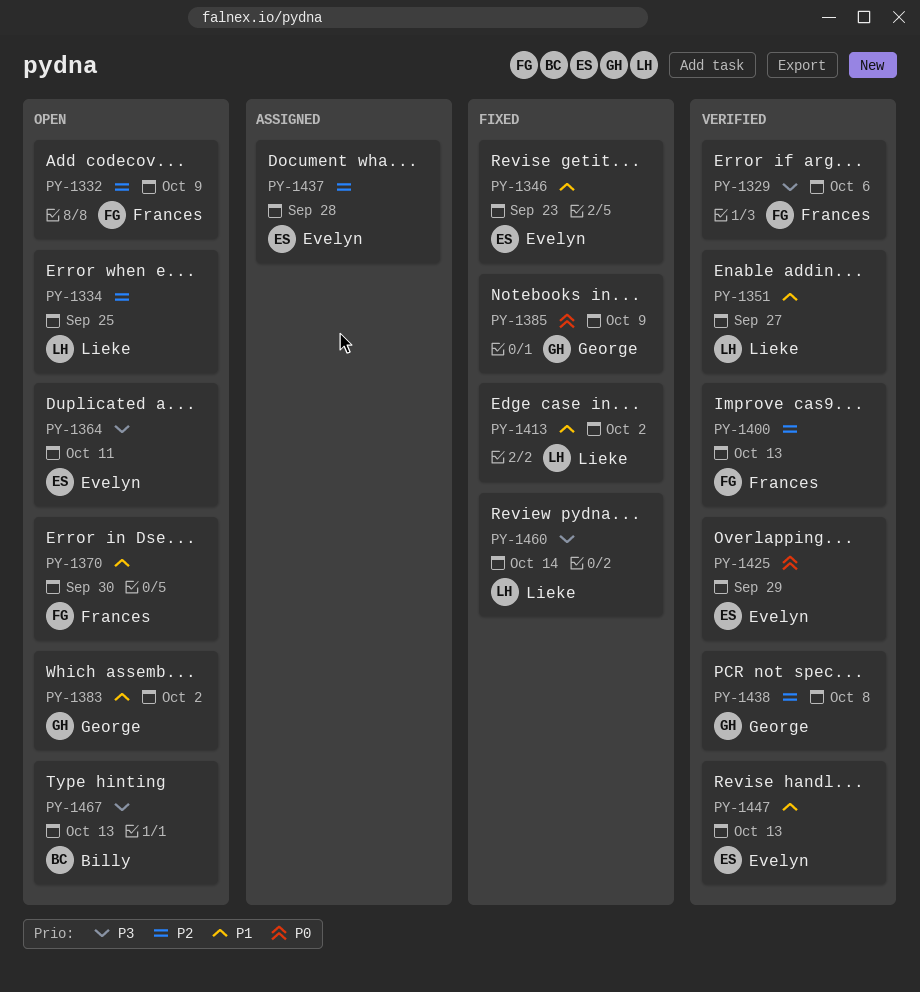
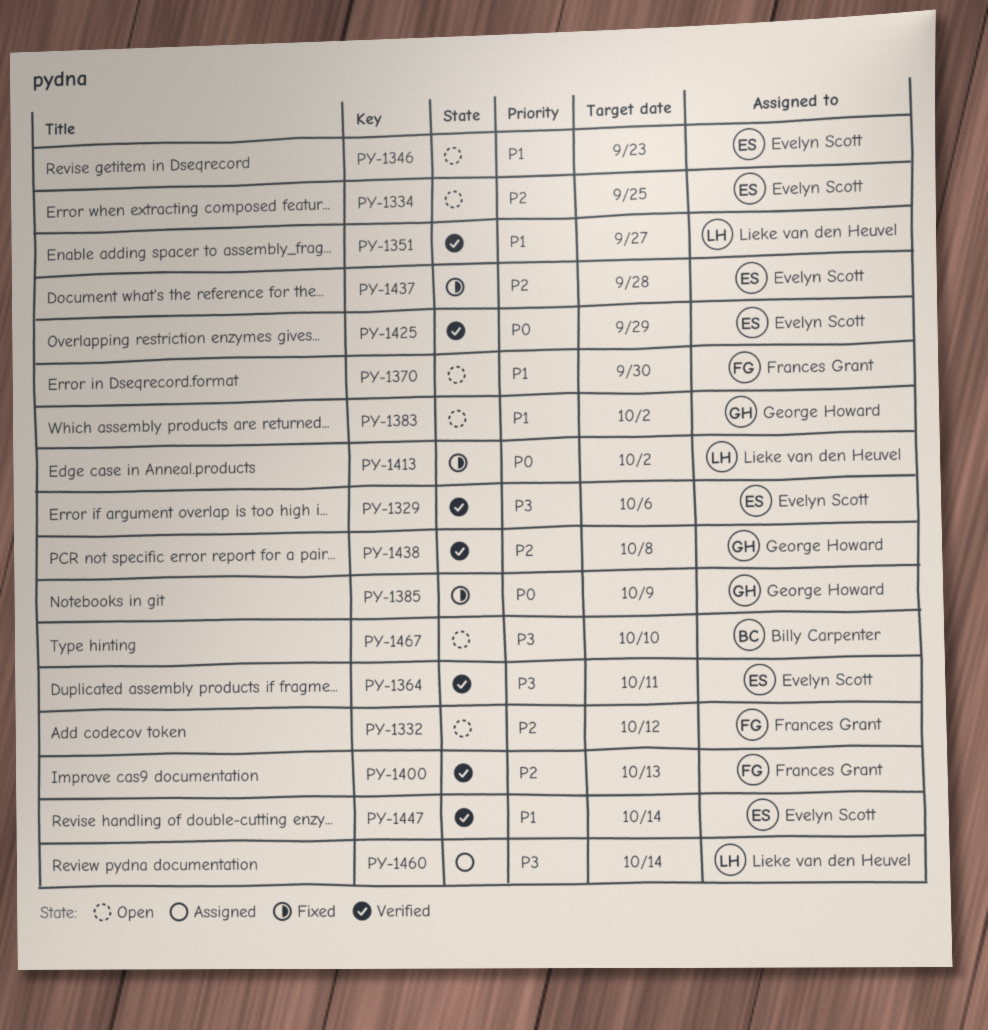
PY-1329, owner: Frances Grant -> Evelyn Scott
PY-1332, due: Oct 9 -> Oct 12
PY-1334, owner: Lieke van den Heuvel -> Evelyn Scott
PY-1346, status: Fixed -> Open
PY-1364, status: Open -> Verified
PY-1413, priority: P1 -> P0
PY-1437, status: Assigned -> Fixed
PY-1447, due: Oct 13 -> Oct 14
PY-1460, status: Fixed -> Assigned
PY-1467, due: Oct 13 -> Oct 10

